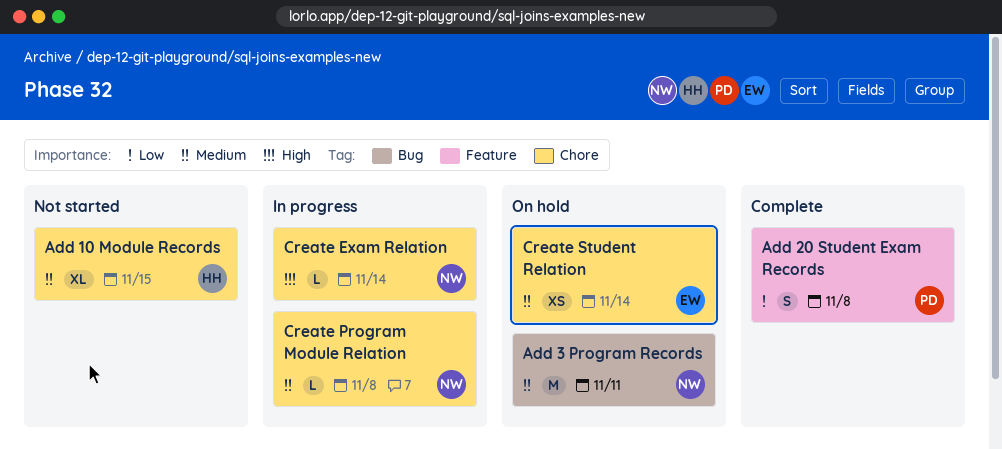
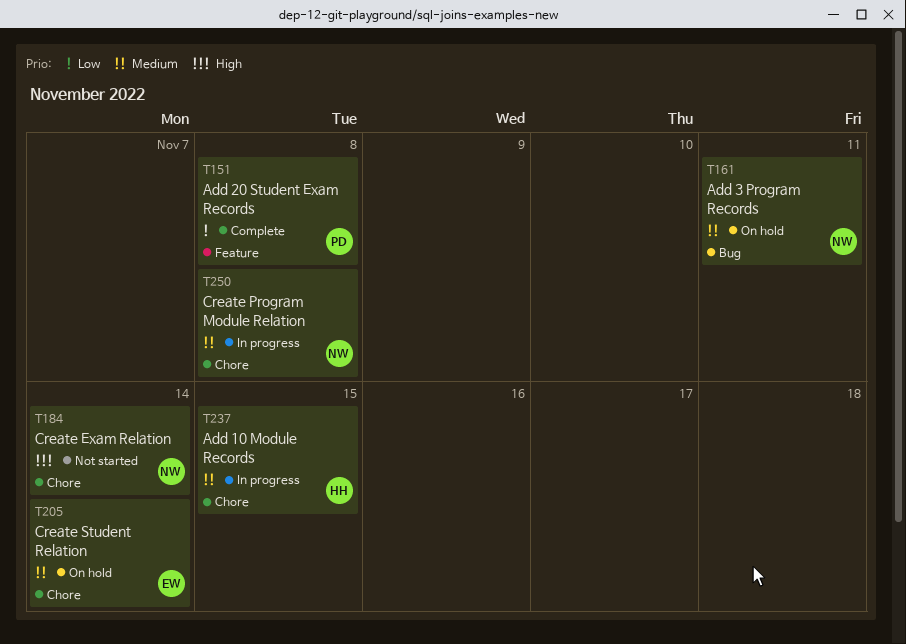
Add 10 Module Records, status: Not started -> In progress
Create Exam Relation, status: In progress -> Not started

